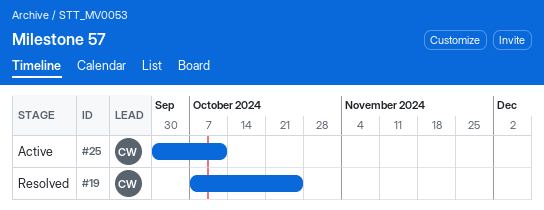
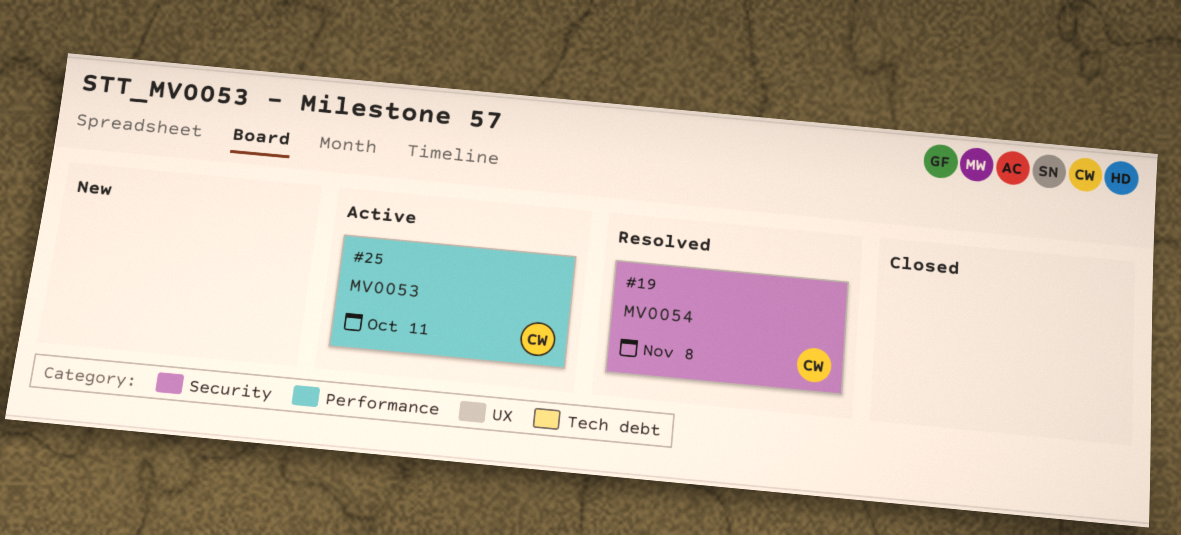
#19, due: Oct 25 -> Nov 8

